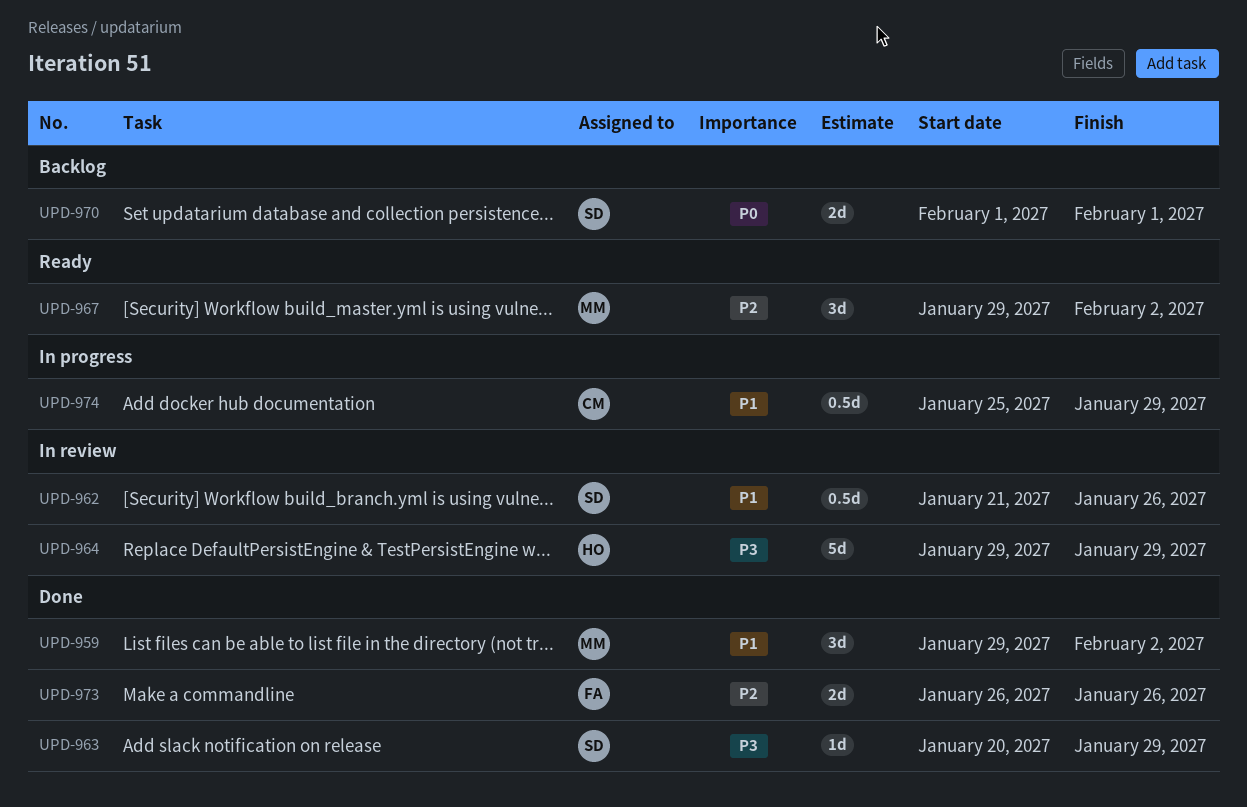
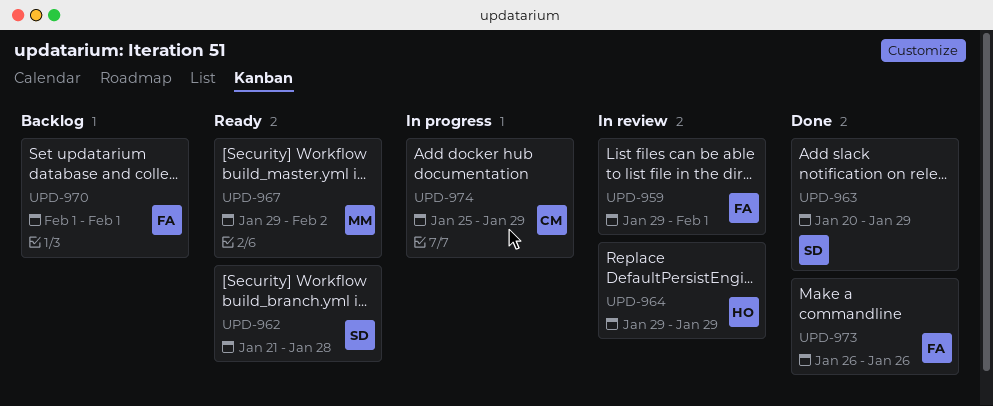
UPD-959, status: Done -> In review
UPD-959, owner: MM -> FA
UPD-959, due: Feb 2 -> Feb 1
UPD-962, status: In review -> Ready
UPD-962, due: Jan 26 -> Jan 28
UPD-970, owner: SD -> FA

